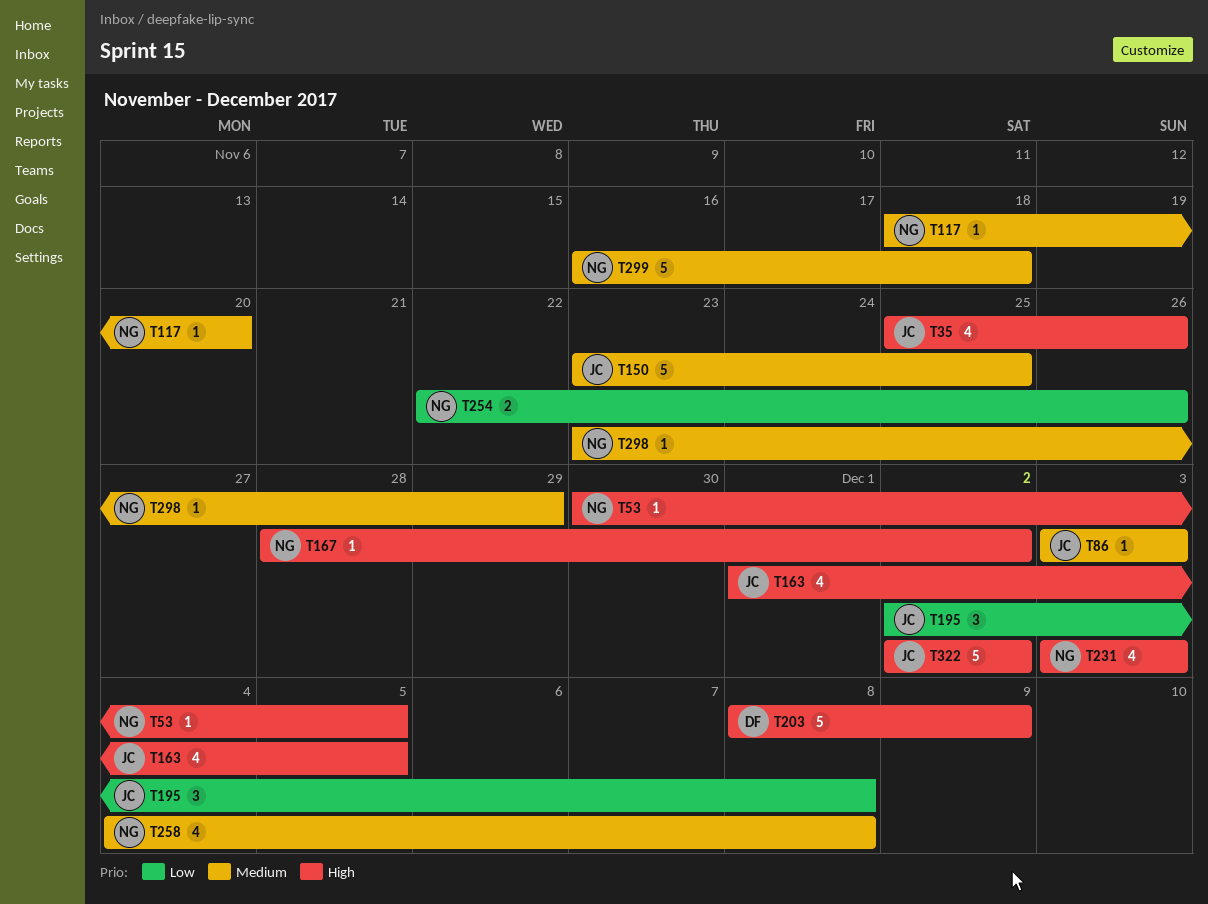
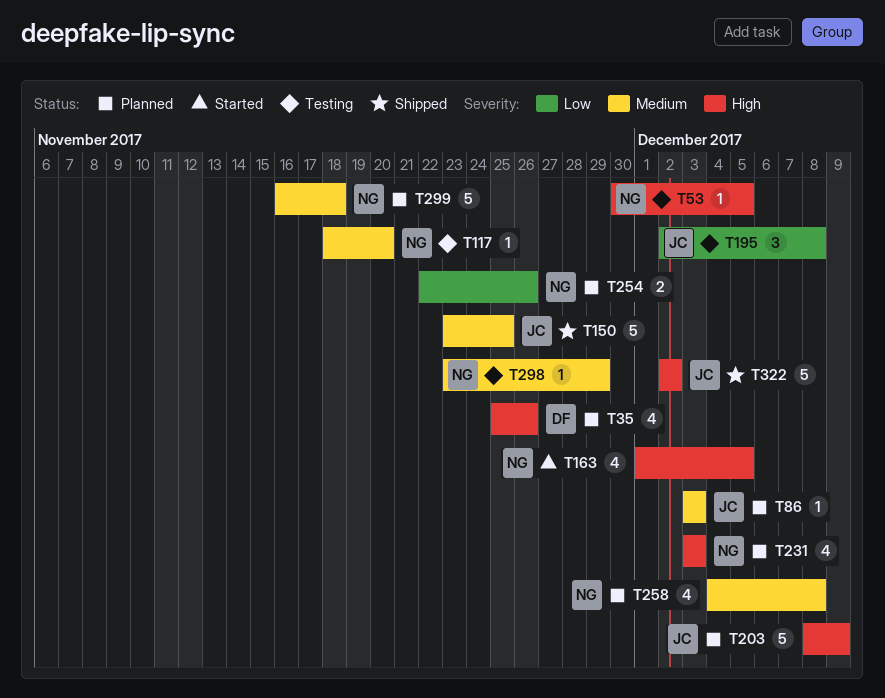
T35, owner: JC -> DF
T163, owner: JC -> NG
T167: present -> none
T203, owner: DF -> JC

